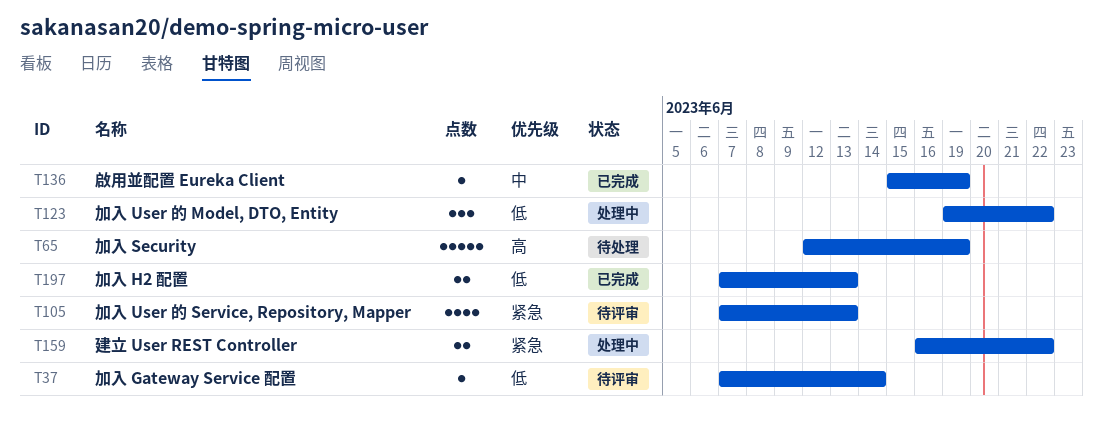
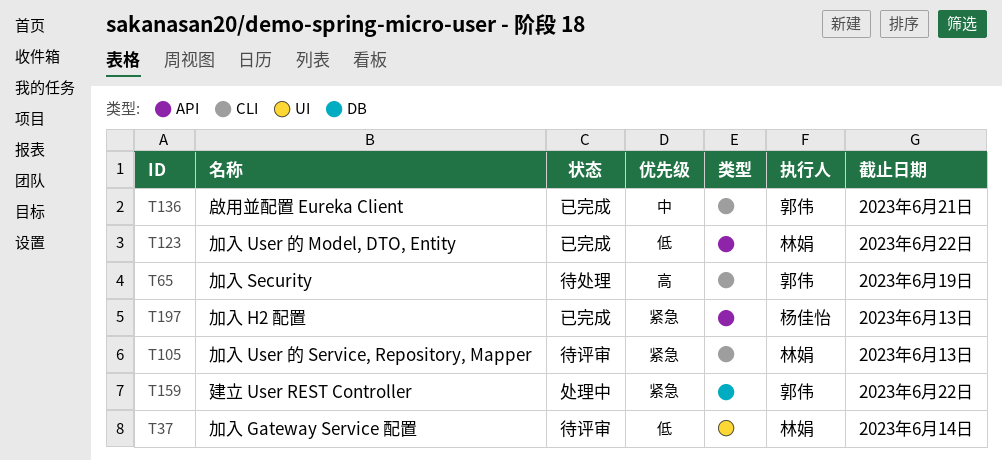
T123, status: 处理中 -> 已完成
T136, due: Jun 19 -> Jun 21
T197, priority: 低 -> 紧急

